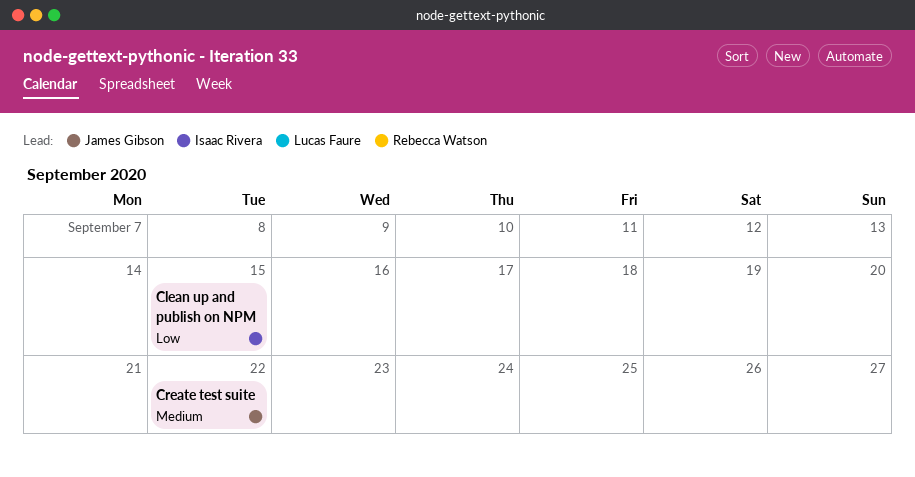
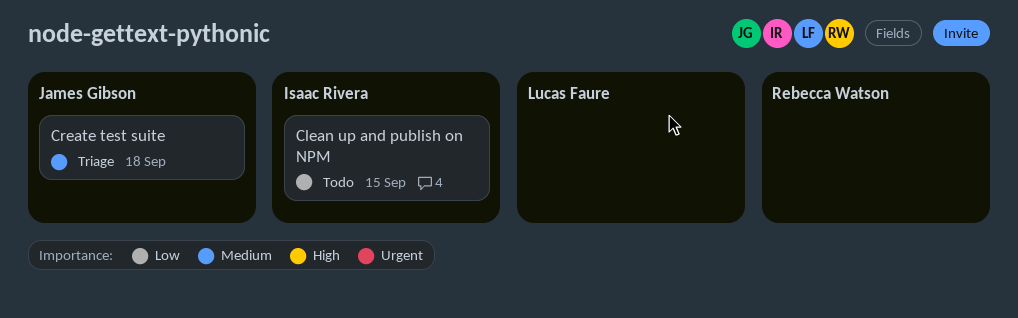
Create test suite, due: Sep 22 -> Sep 18

